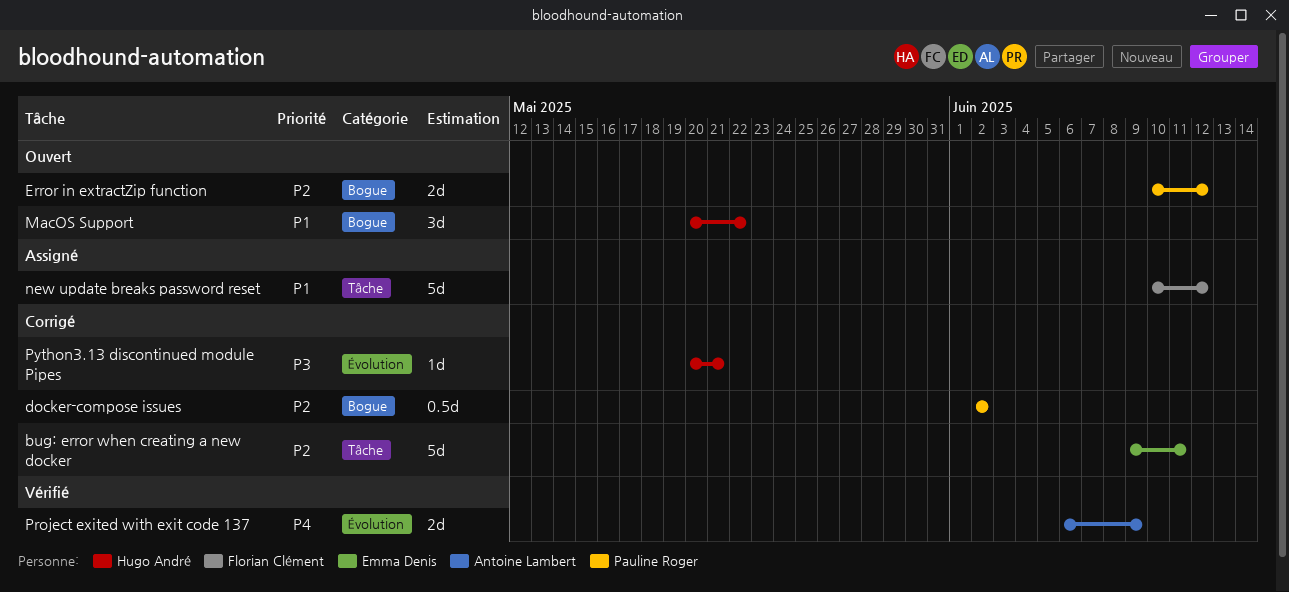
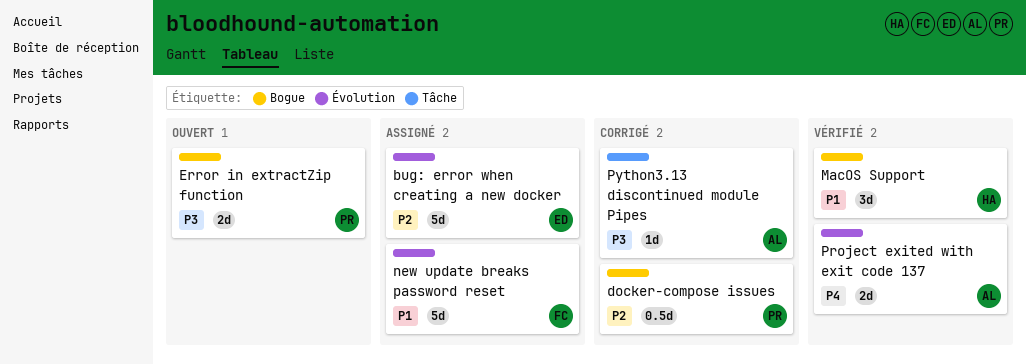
bug: error when creating a new docker, status: Corrigé -> Assigné
bug: error when creating a new docker, label: Tâche -> Évolution
Error in extractZip function, priority: P2 -> P3
MacOS Support, status: Ouvert -> Vérifié
new update breaks password reset, label: Tâche -> Évolution
Python3.13 discontinued module Pipes, owner: Hugo André -> Antoine Lambert
Python3.13 discontinued module Pipes, label: Évolution -> Tâche

